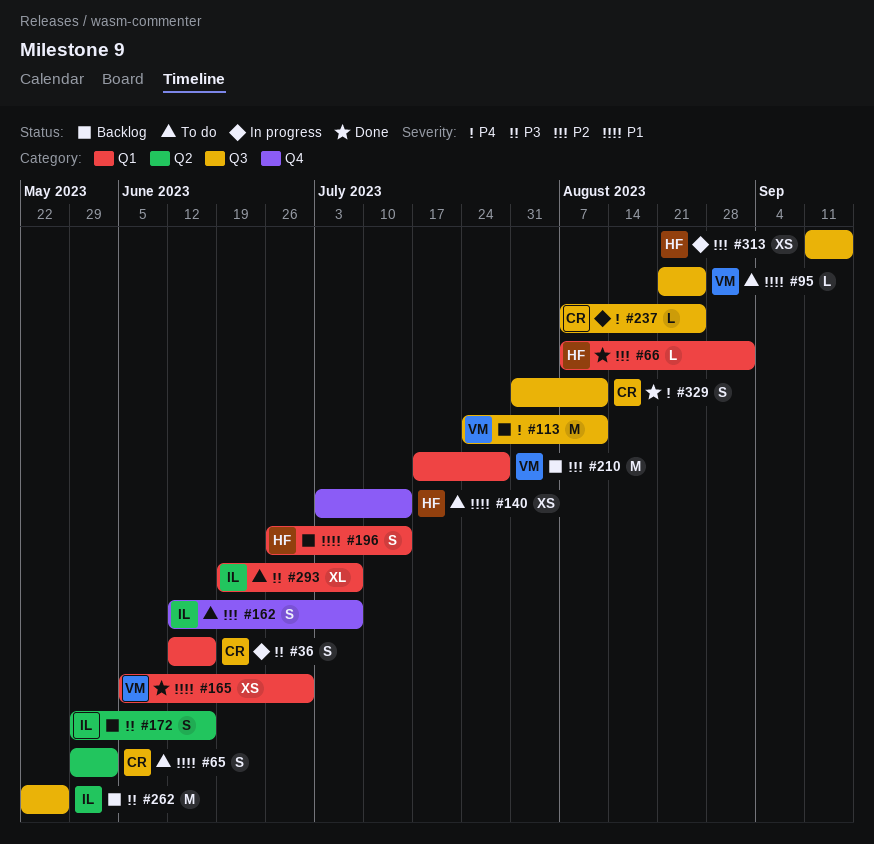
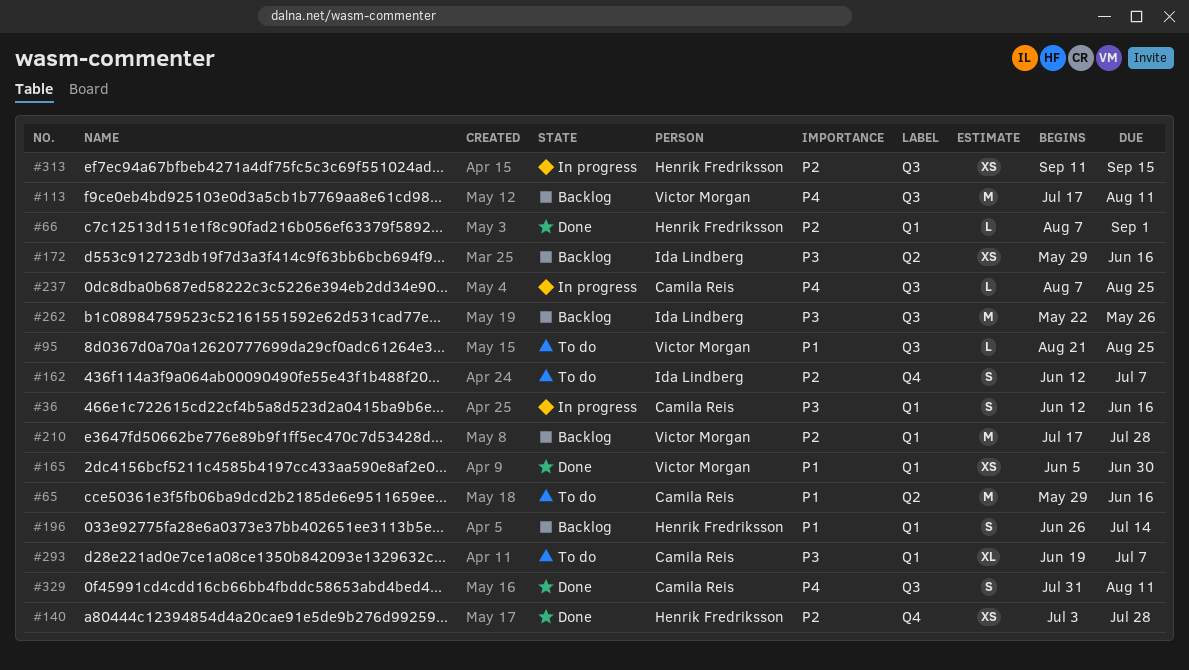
#65, estimate: S -> M
#65, due: Jun 2 -> Jun 16
#113, start: Jul 24 -> Jul 17
#140, status: To do -> Done
#140, priority: P1 -> P2
#140, due: Jul 14 -> Jul 28
#172, estimate: S -> XS
#293, owner: Ida Lindberg -> Camila Reis

